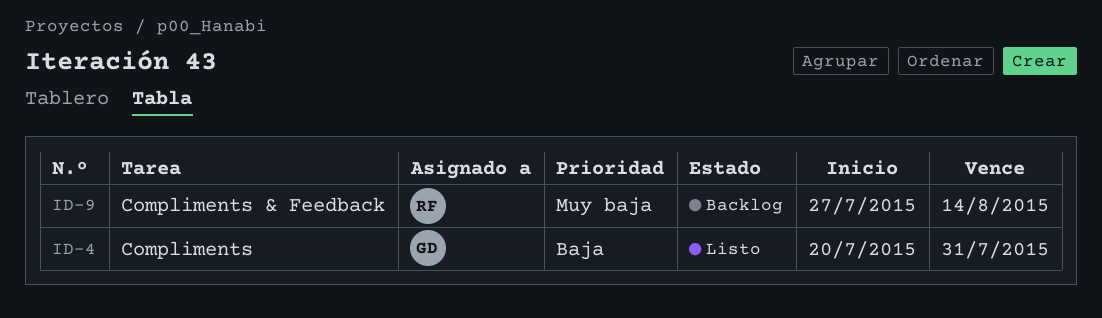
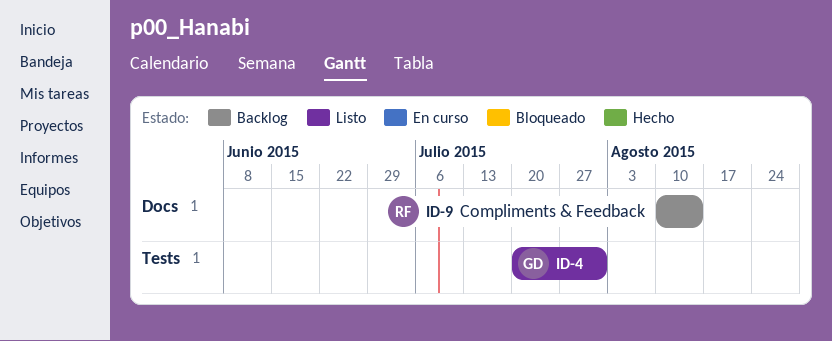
ID-9, start: Jul 27 -> Aug 10

